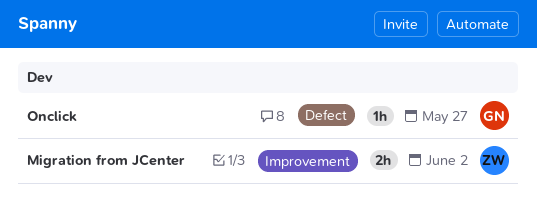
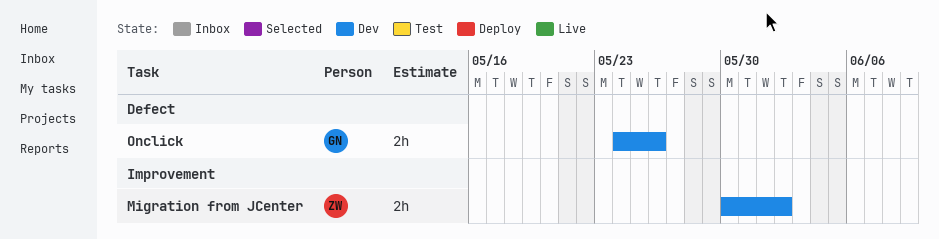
Onclick, estimate: 1h -> 2h
Onclick, due: May 27 -> May 26

